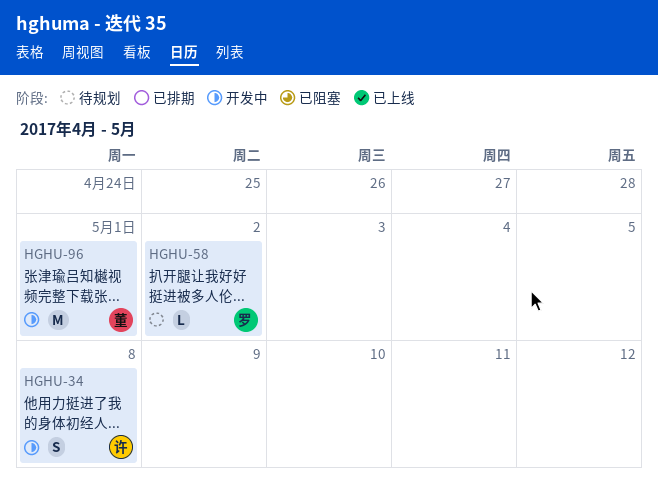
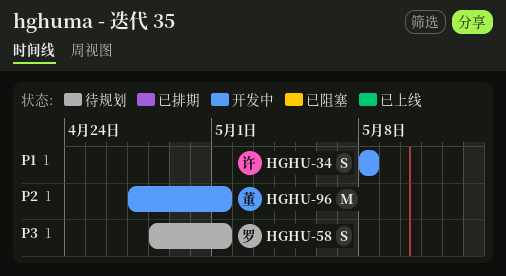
HGHU-58, estimate: L -> S
HGHU-58, due: May 2 -> May 1

